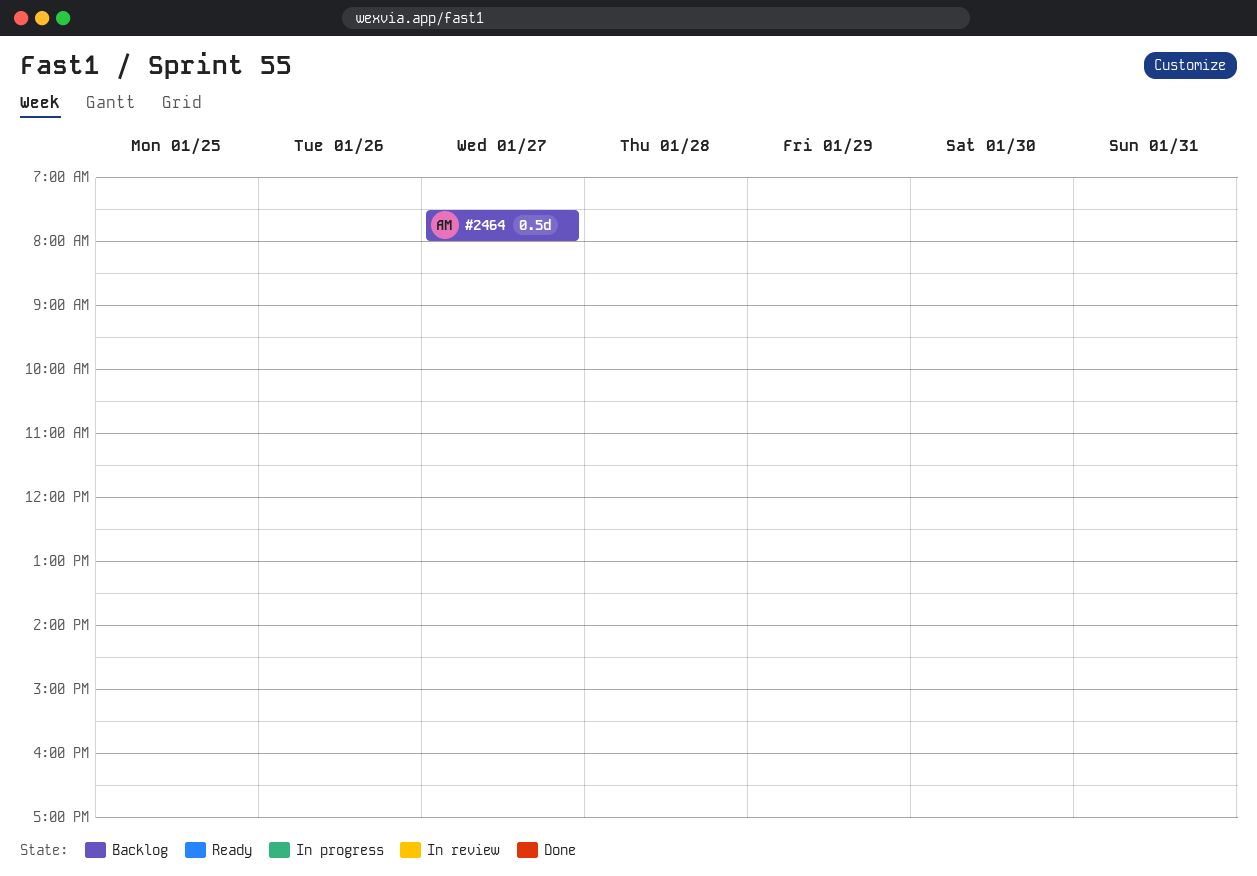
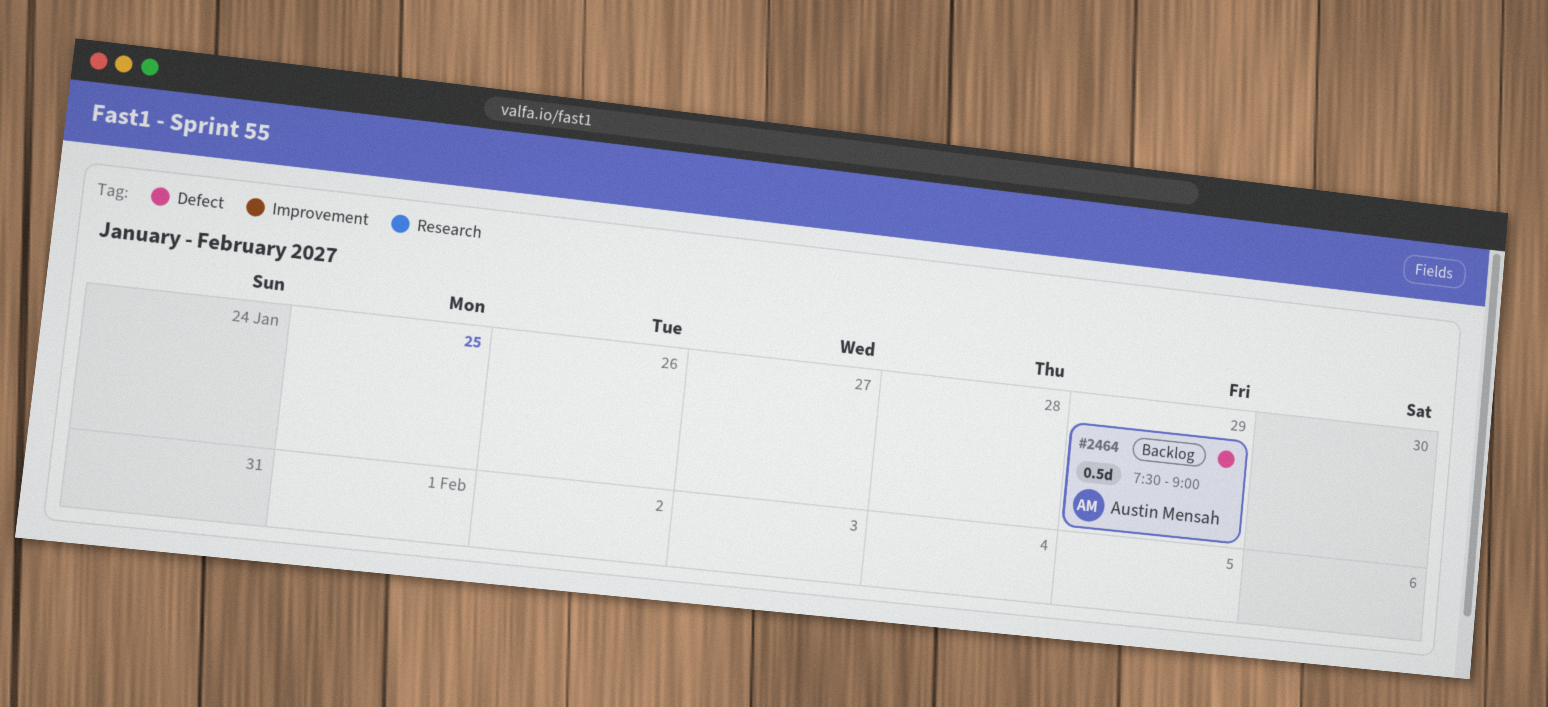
#2464, day: Jan 27 -> Jan 29
#2464, ends: 08:00 -> 09:00

